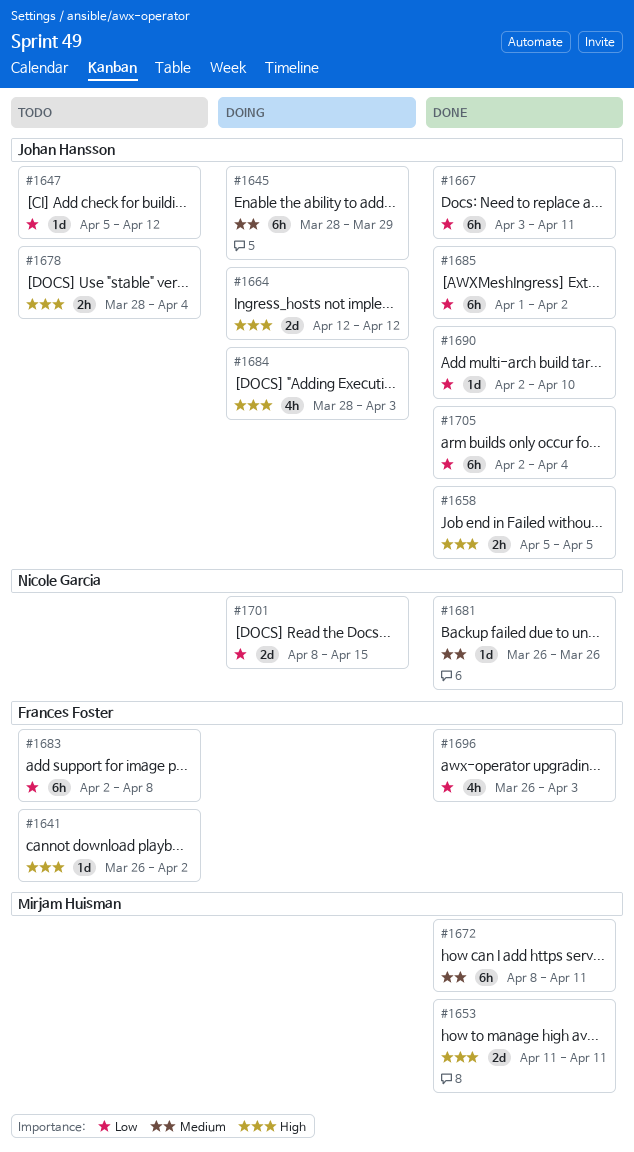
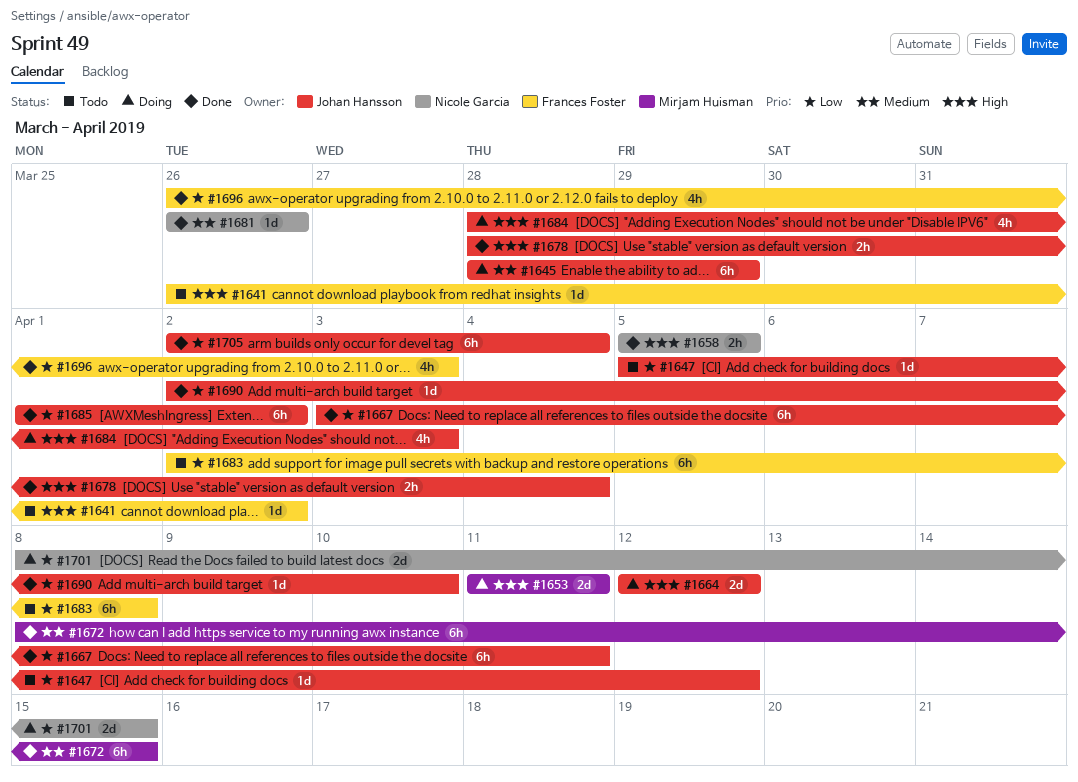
#1653, status: Done -> Doing
#1658, owner: Johan Hansson -> Nicole Garcia
#1672, due: Apr 11 -> Apr 15
#1678, status: Todo -> Done

